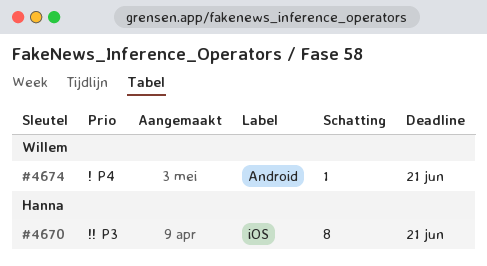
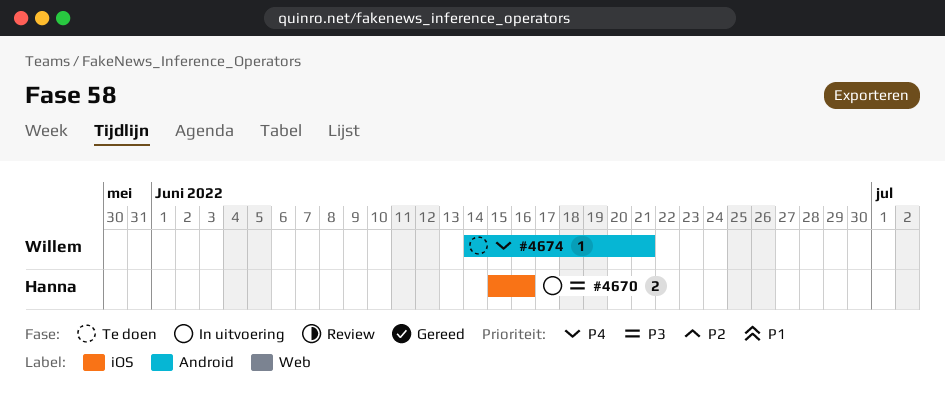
#4670, estimate: 8 -> 2
#4670, due: Jun 21 -> Jun 16

